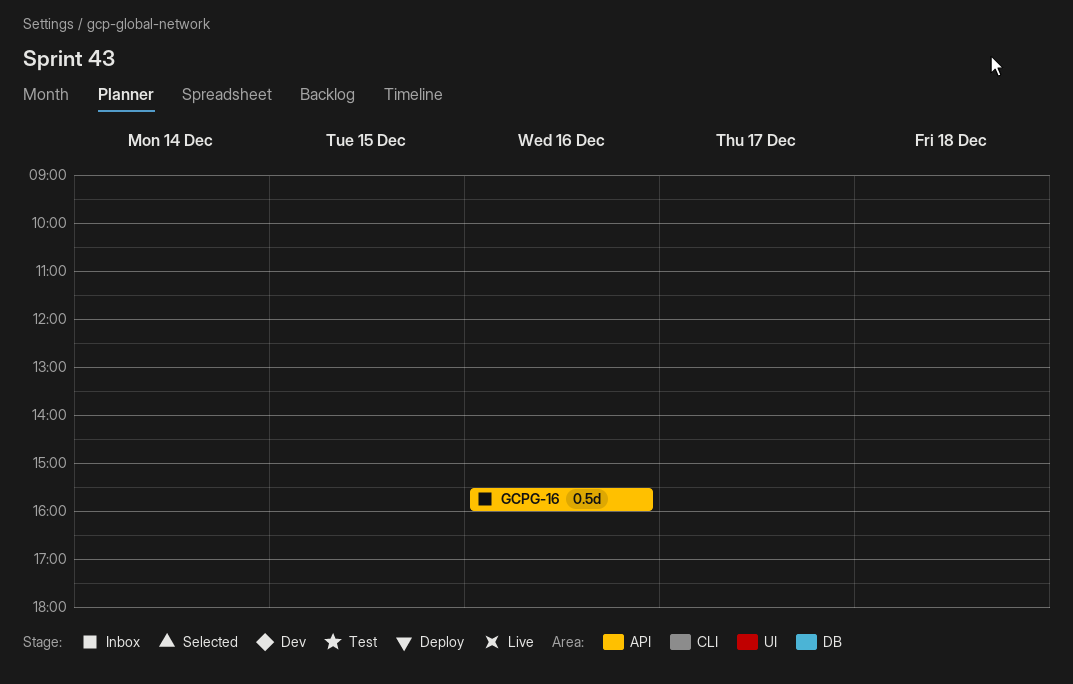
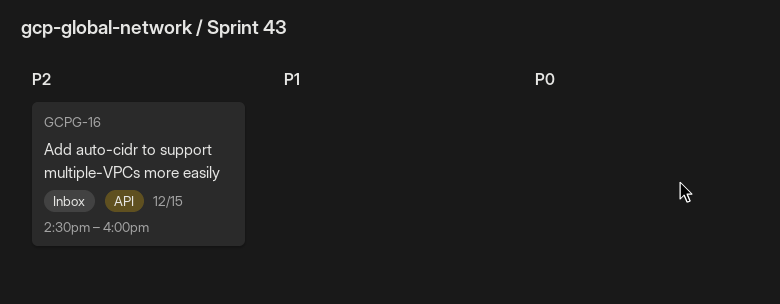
GCPG-16, day: Dec 16 -> Dec 15
GCPG-16, begins: 15:30 -> 14:30

